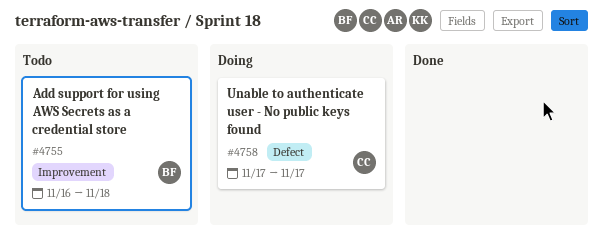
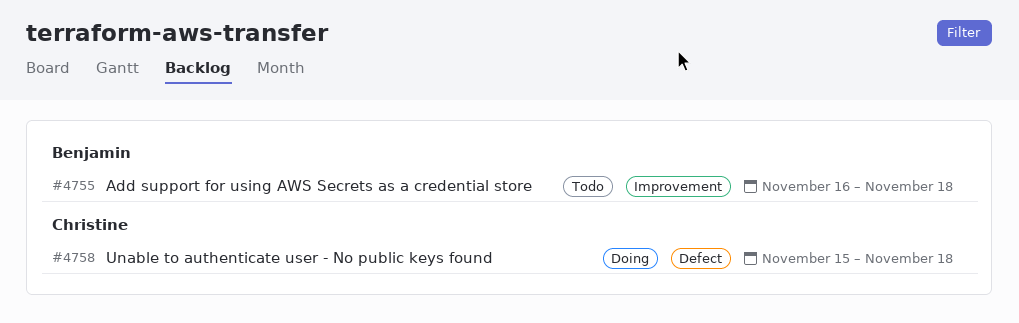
#4758, start: Nov 17 -> Nov 15
#4758, due: Nov 17 -> Nov 18

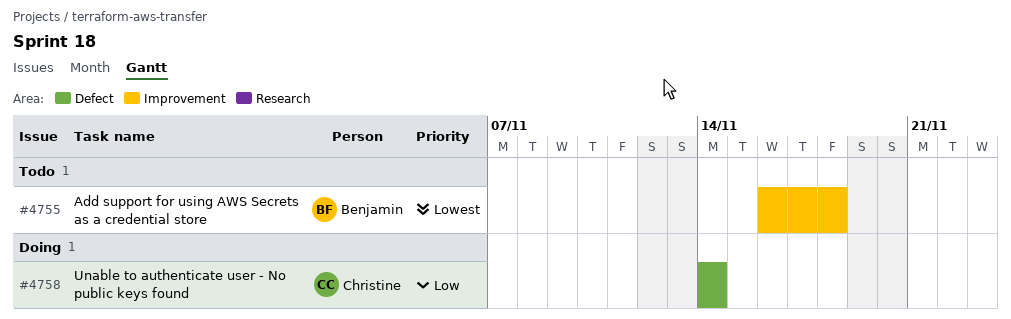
#4758, start: Nov 15 -> Nov 14
#4758, due: Nov 18 -> Nov 14

